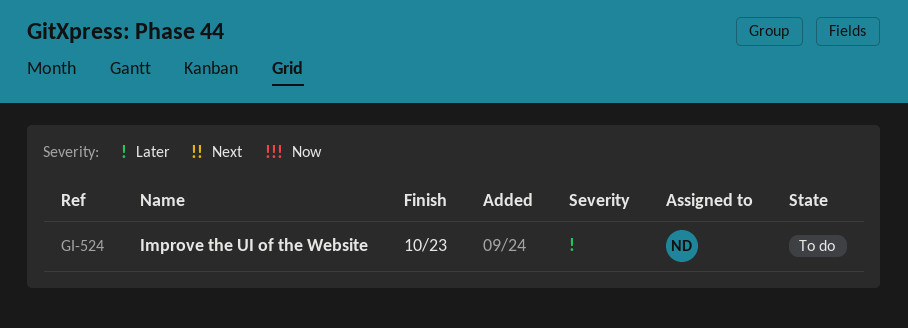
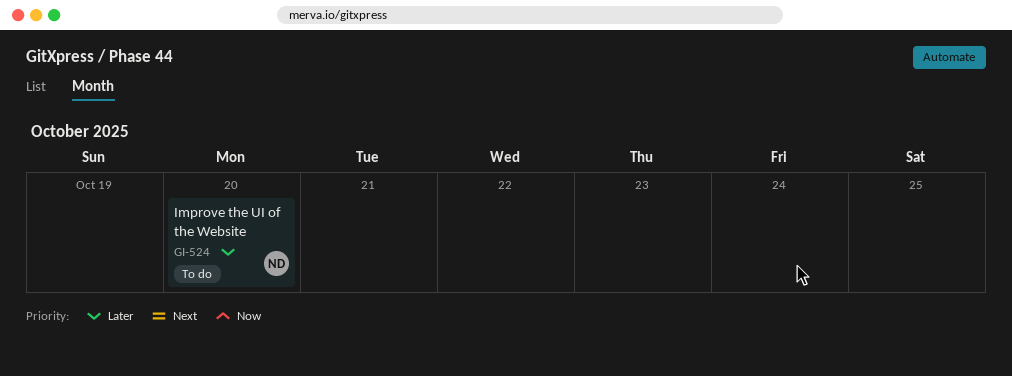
GI-524, due: Oct 23 -> Oct 20

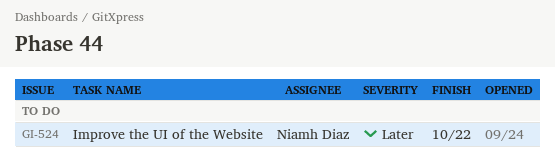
GI-524, due: Oct 20 -> Oct 22

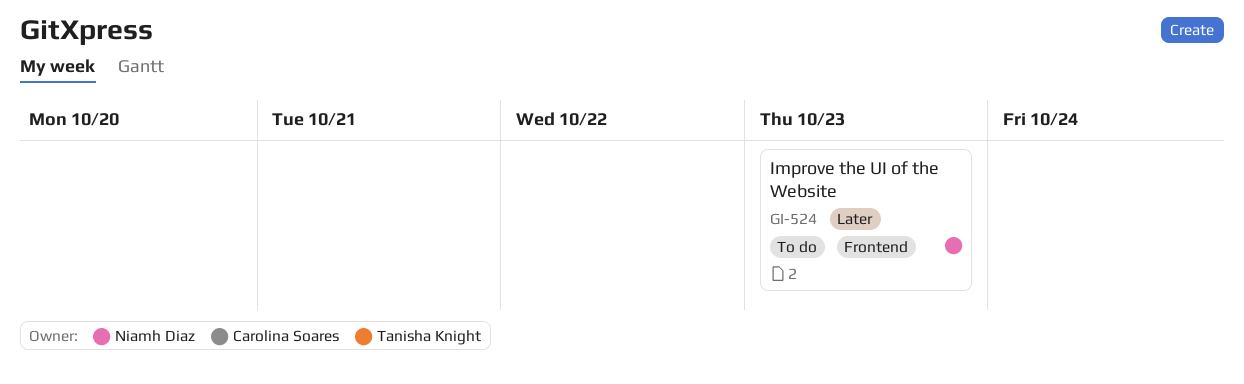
GI-524, due: Oct 22 -> Oct 23

